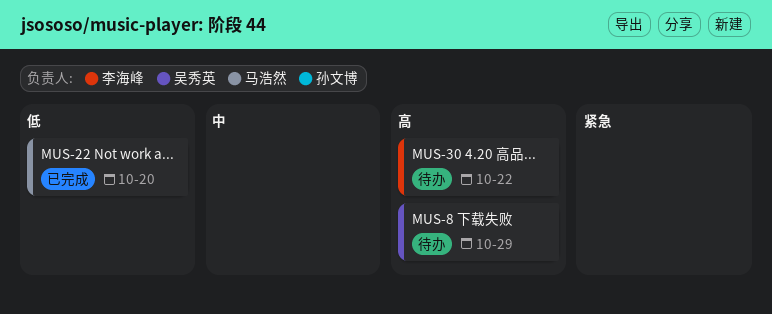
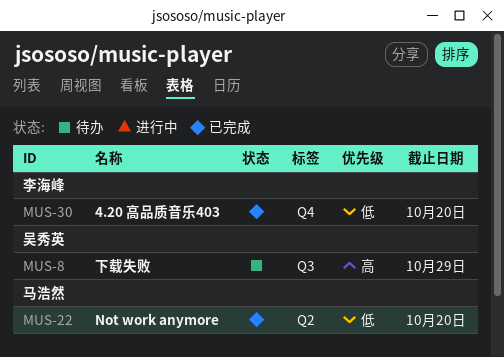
MUS-30, status: 待办 -> 已完成
MUS-30, priority: 高 -> 低
MUS-30, due: Oct 22 -> Oct 20

